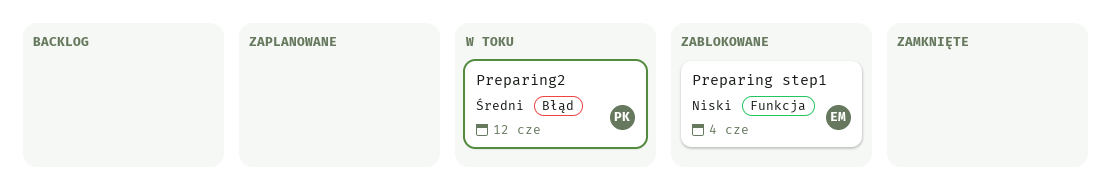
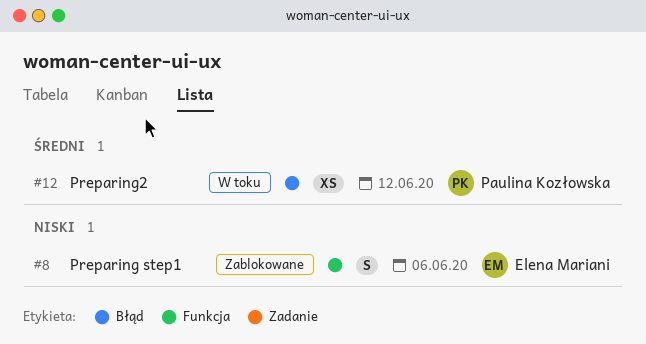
Preparing step1, due: Jun 4 -> Jun 6

